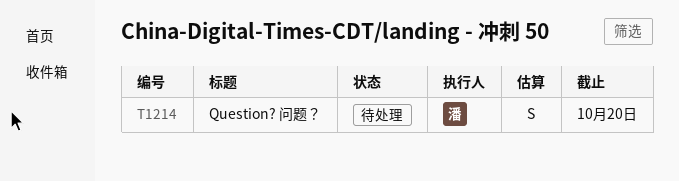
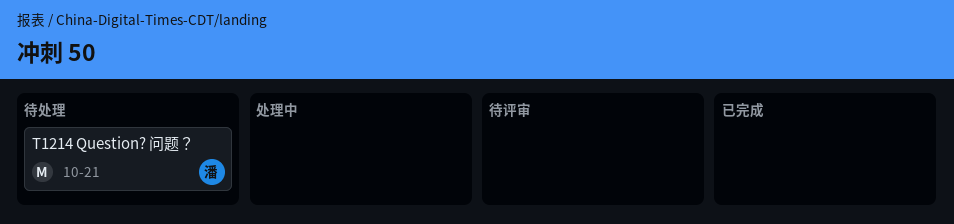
T1214, estimate: S -> M
T1214, due: Oct 20 -> Oct 21

